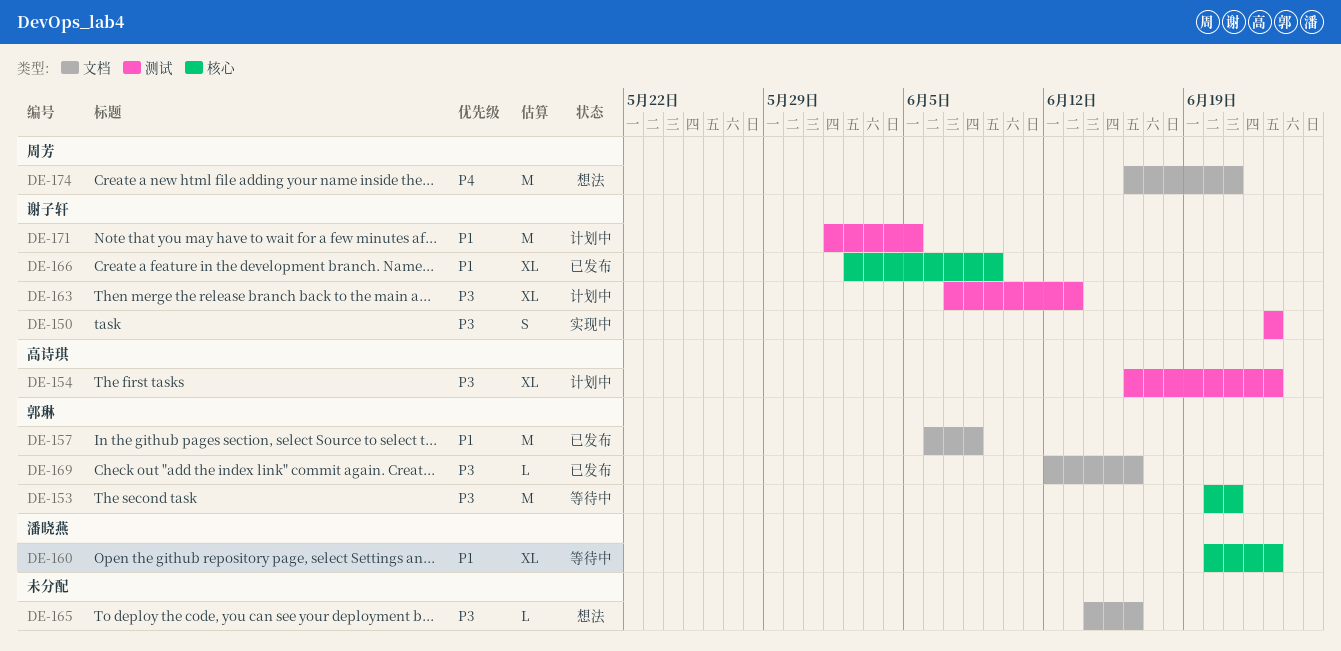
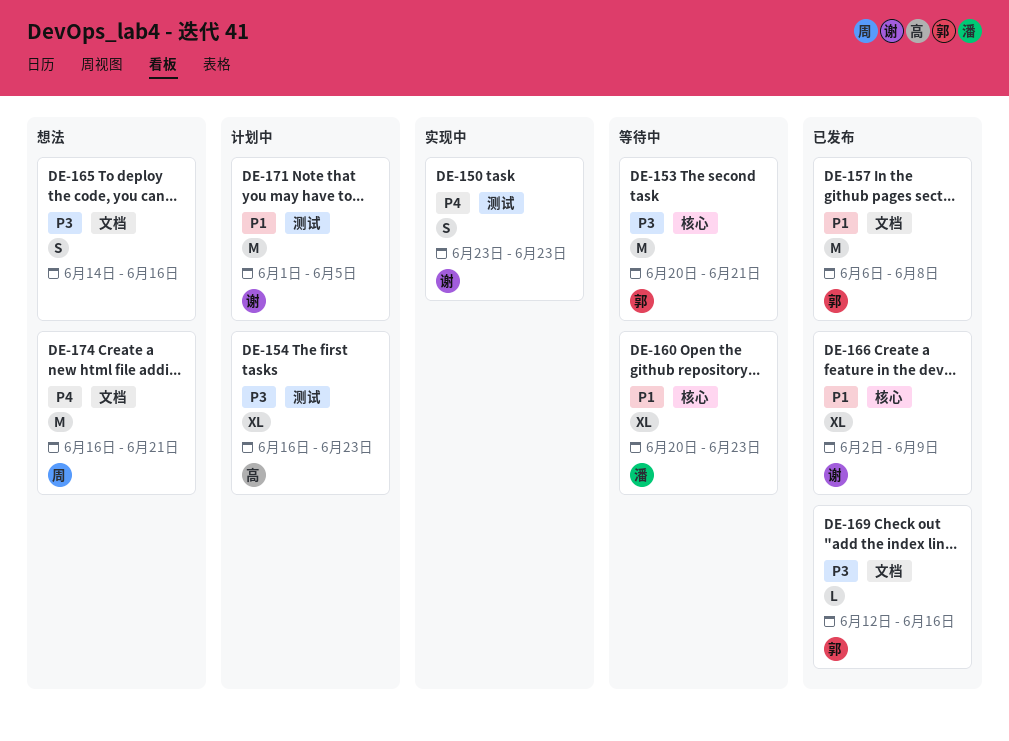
DE-150, priority: P3 -> P4
DE-163: present -> none
DE-165, estimate: L -> S

